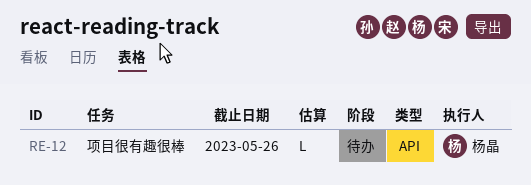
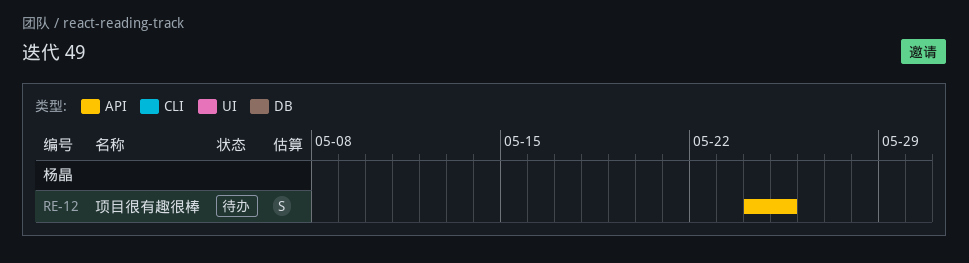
RE-12, estimate: L -> S
RE-12, due: May 26 -> May 25

